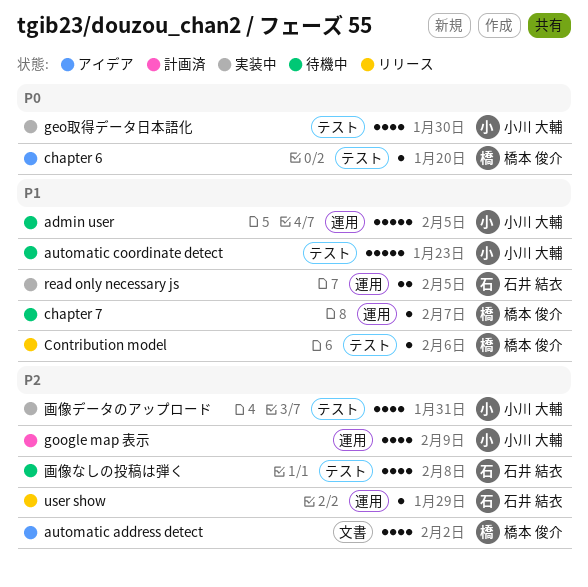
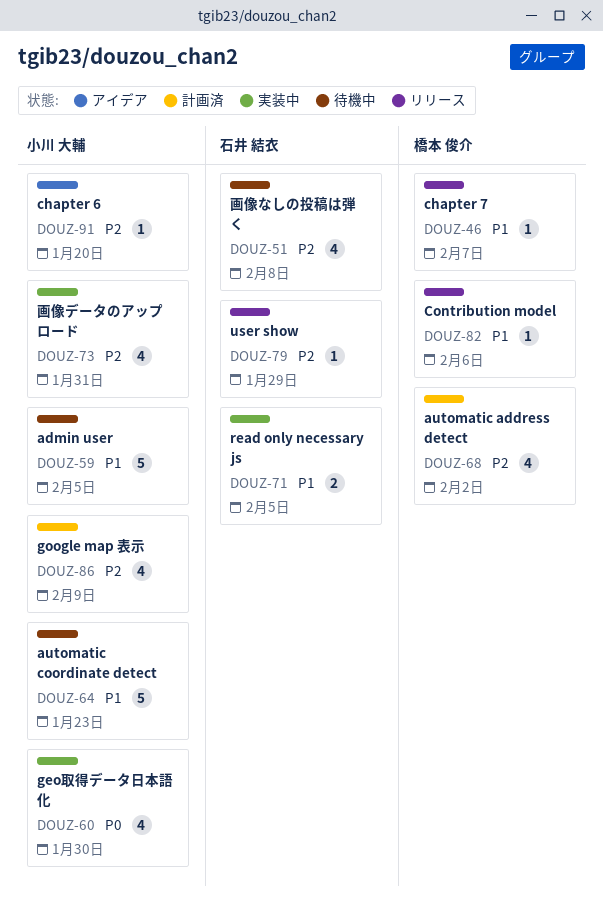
automatic address detect, status: アイデア -> 計画済
chapter 6, owner: 橋本 俊介 -> 小川 大輔
chapter 6, priority: P0 -> P2
chapter 7, status: 待機中 -> リリース

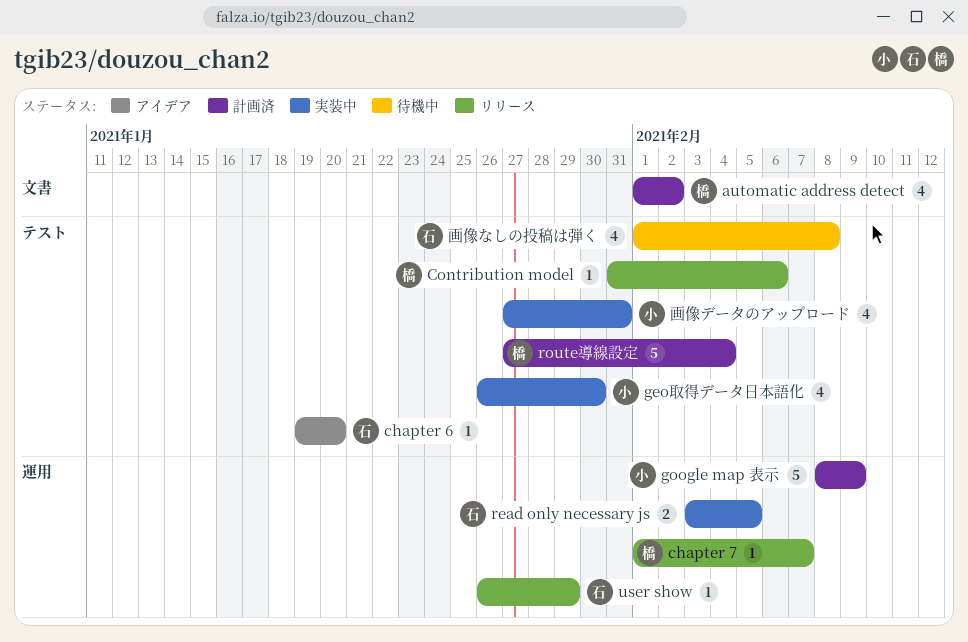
admin user: present -> none
automatic coordinate detect: present -> none
chapter 6, owner: 小川 大輔 -> 石井 結衣
google map 表示, estimate: 4 -> 5
route導線設定: none -> present

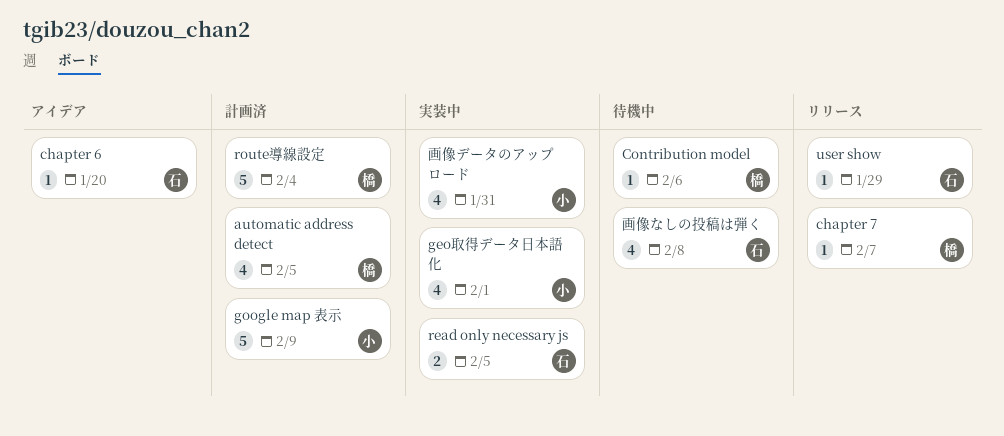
automatic address detect, due: Feb 2 -> Feb 5
Contribution model, status: リリース -> 待機中
geo取得データ日本語化, due: Jan 30 -> Feb 1

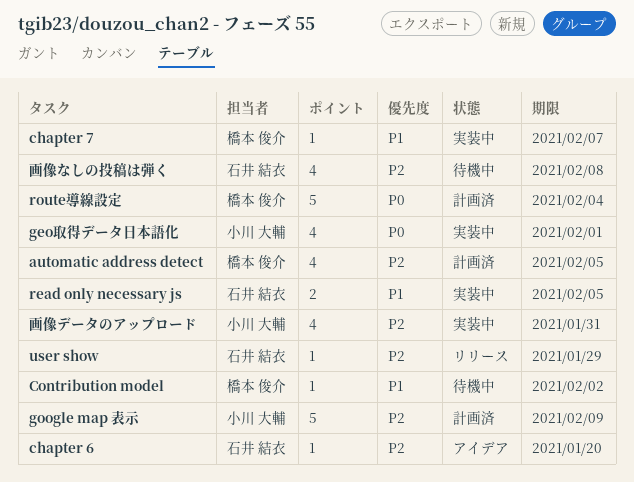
chapter 7, status: リリース -> 実装中
Contribution model, due: Feb 6 -> Feb 2

